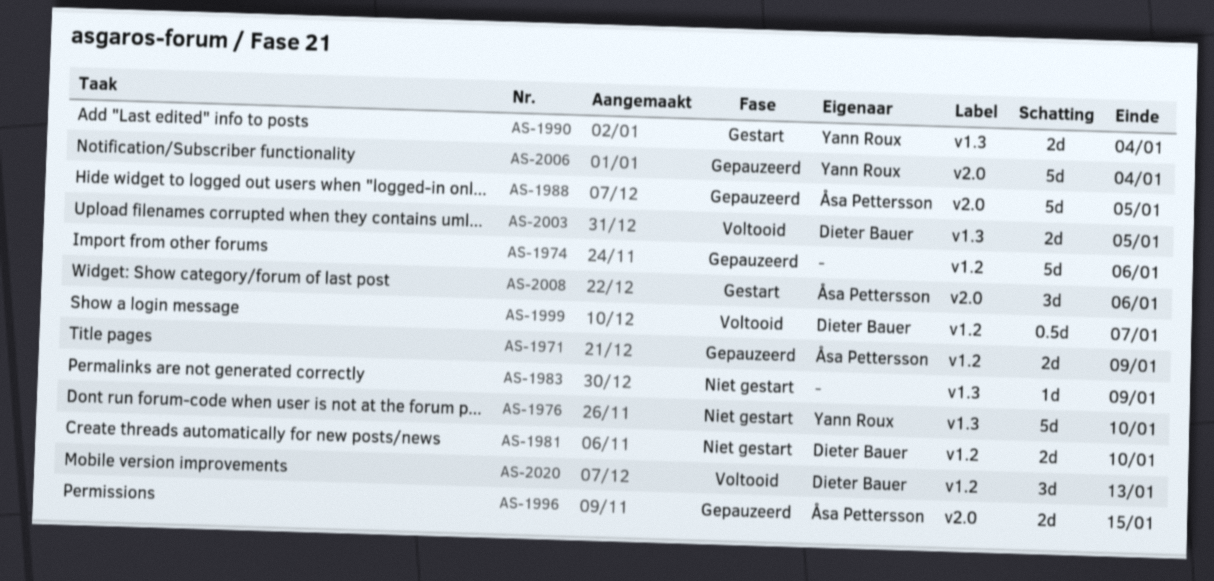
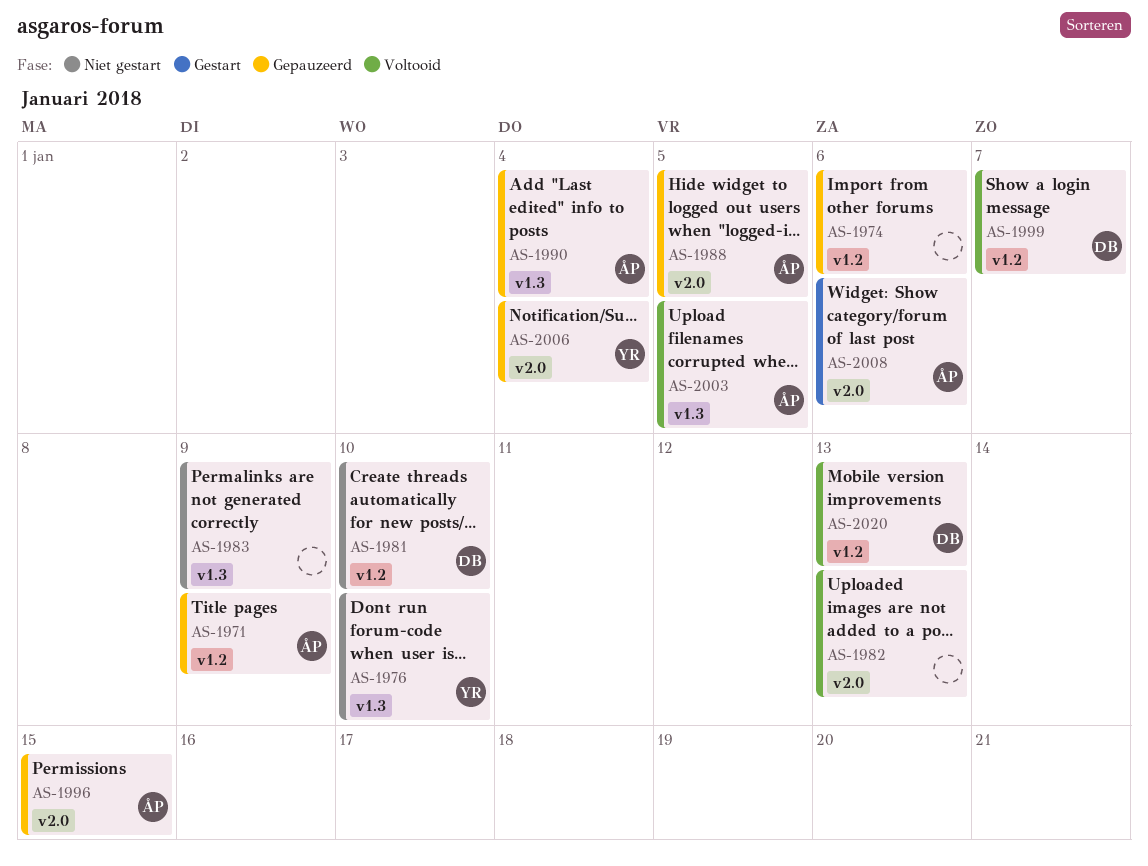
AS-1982: none -> present
AS-1990, status: Gestart -> Gepauzeerd
AS-1990, owner: Yann Roux -> Åsa Pettersson
AS-2003, owner: Dieter Bauer -> Åsa Pettersson

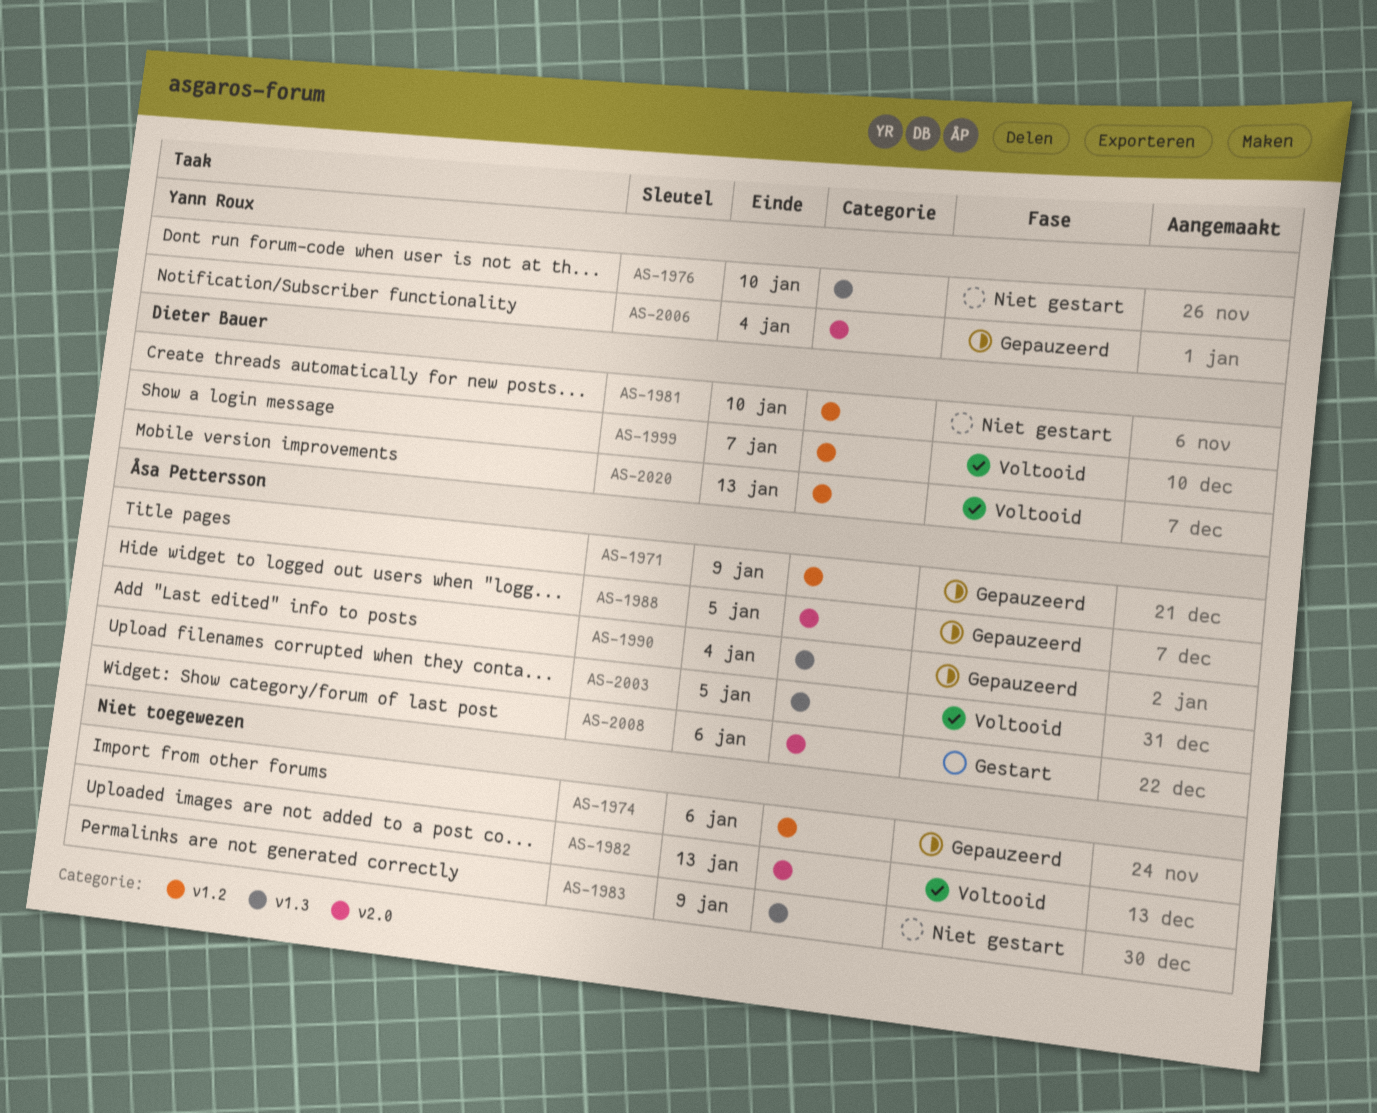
AS-1996: present -> none

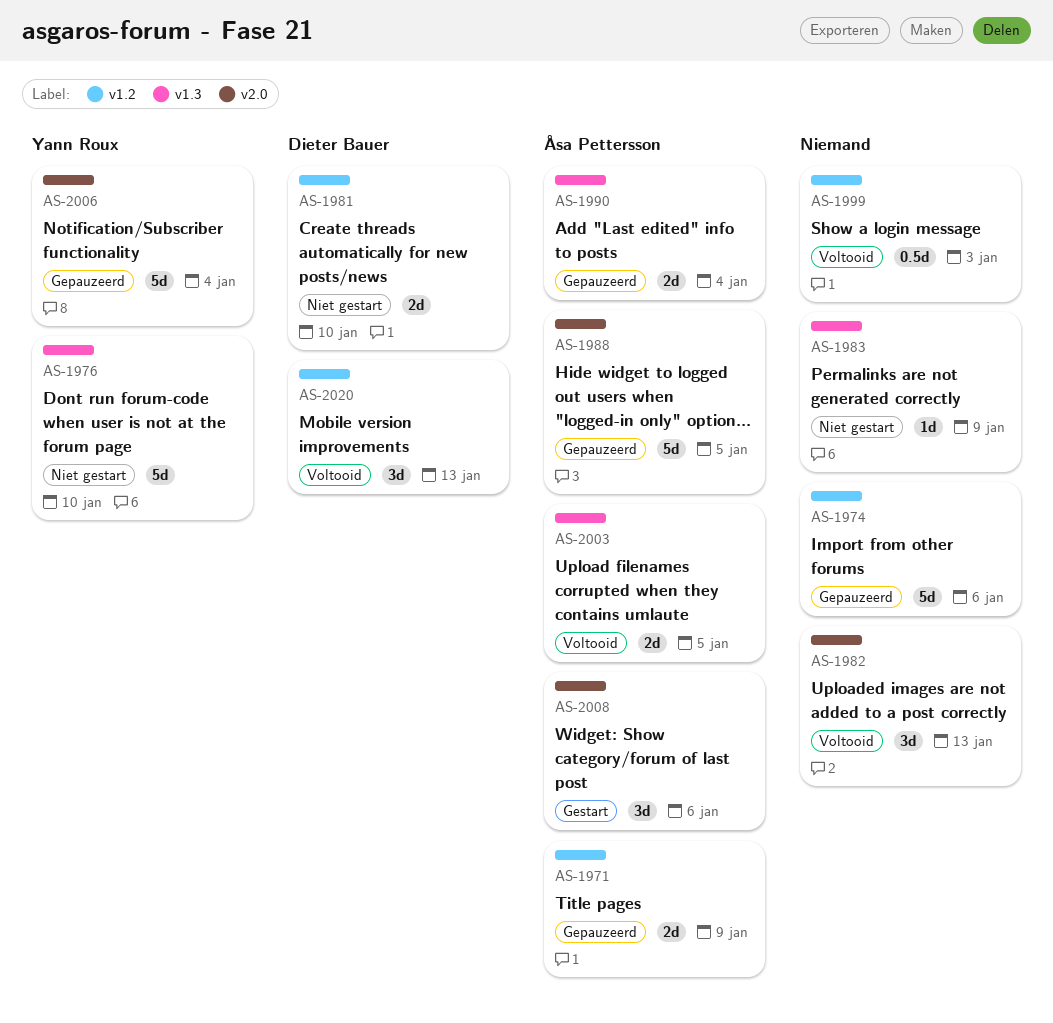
AS-1999, owner: Dieter Bauer -> none
AS-1999, due: Jan 7 -> Jan 3

